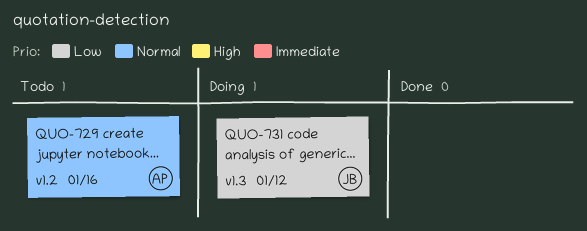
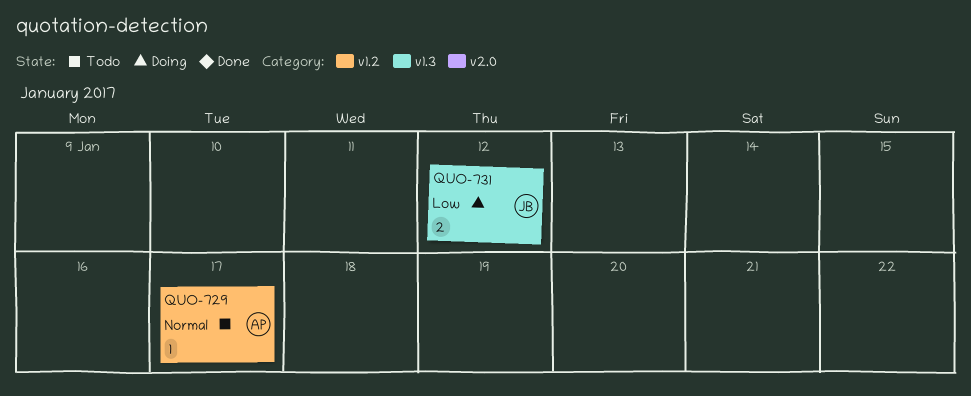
QUO-729, due: Jan 16 -> Jan 17

